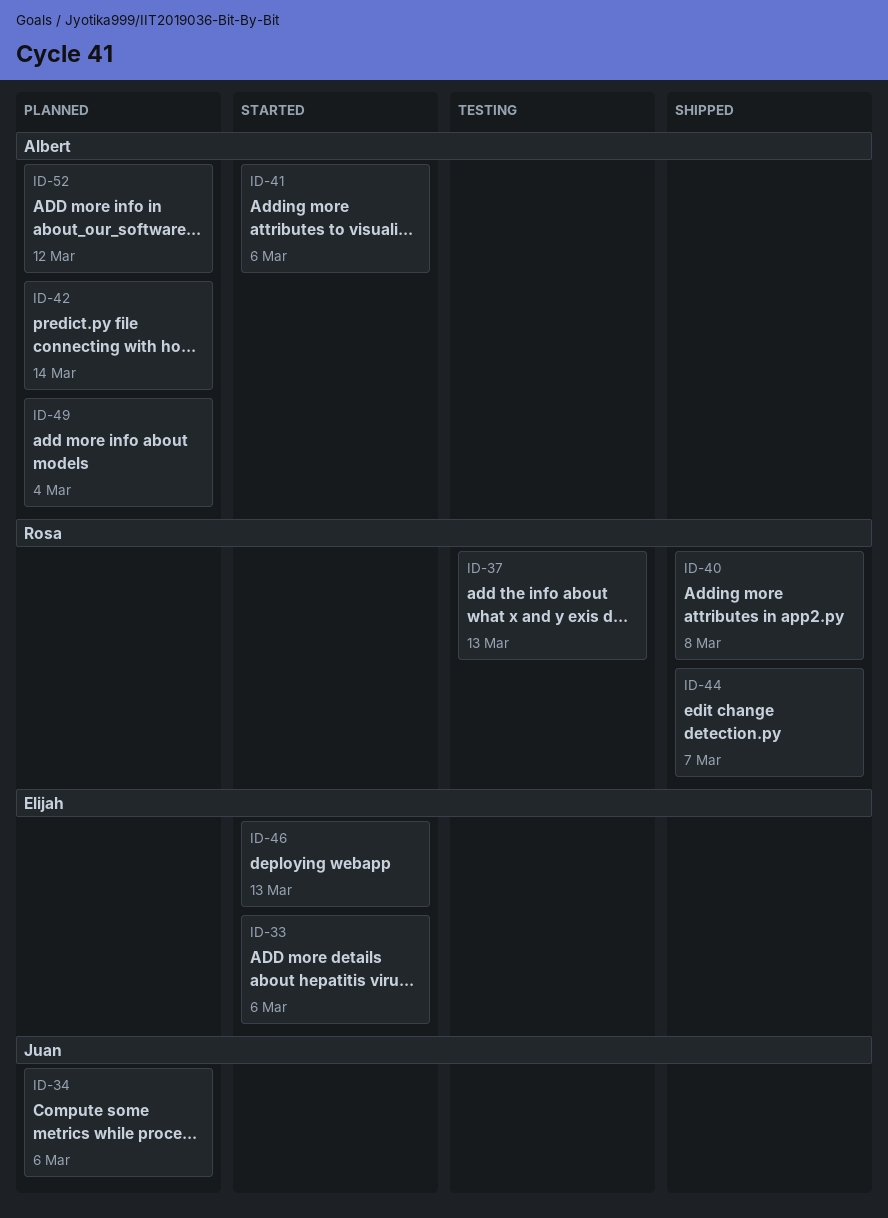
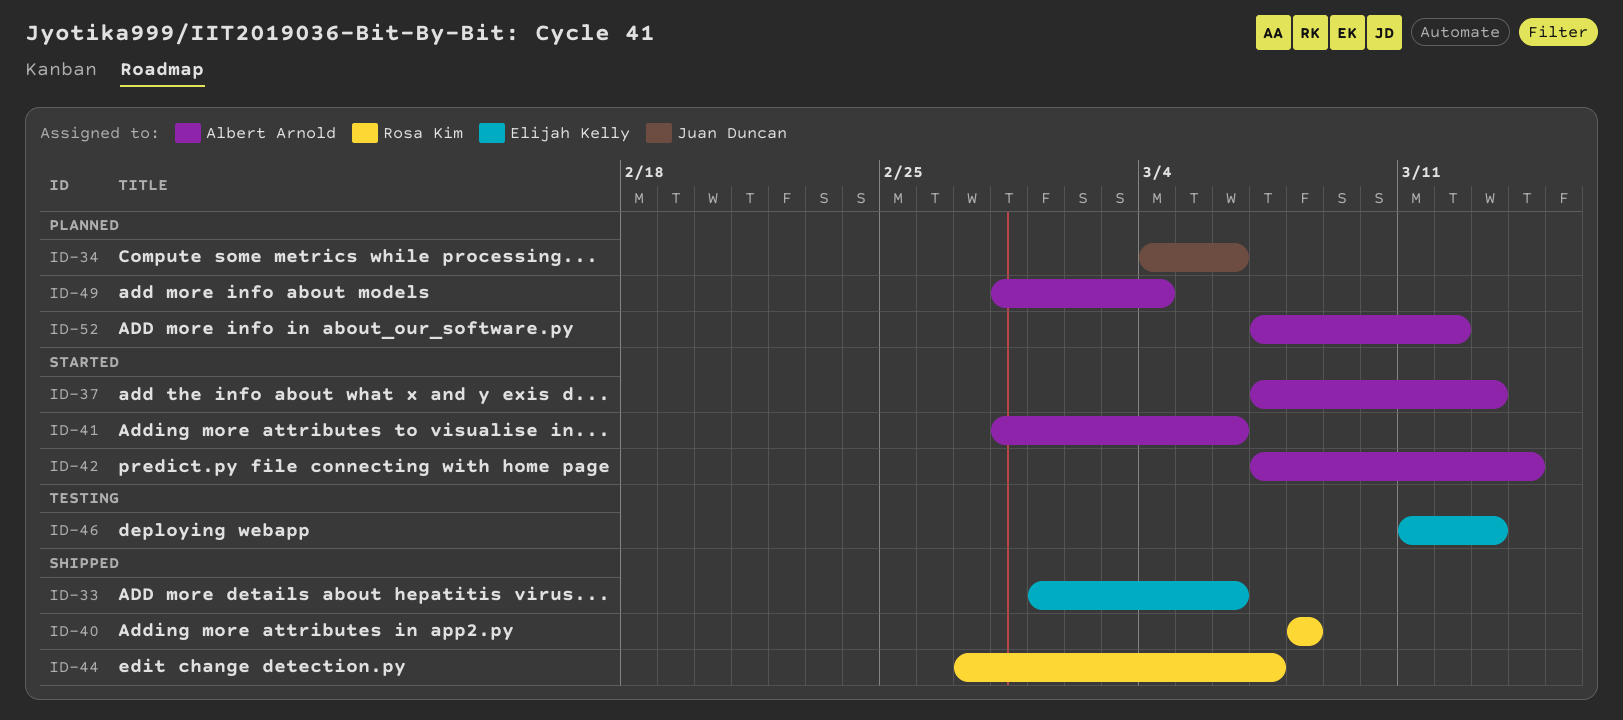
ID-33, status: Started -> Shipped
ID-37, status: Testing -> Started
ID-37, owner: Rosa Kim -> Albert Arnold
ID-42, status: Planned -> Started
ID-46, status: Started -> Testing

